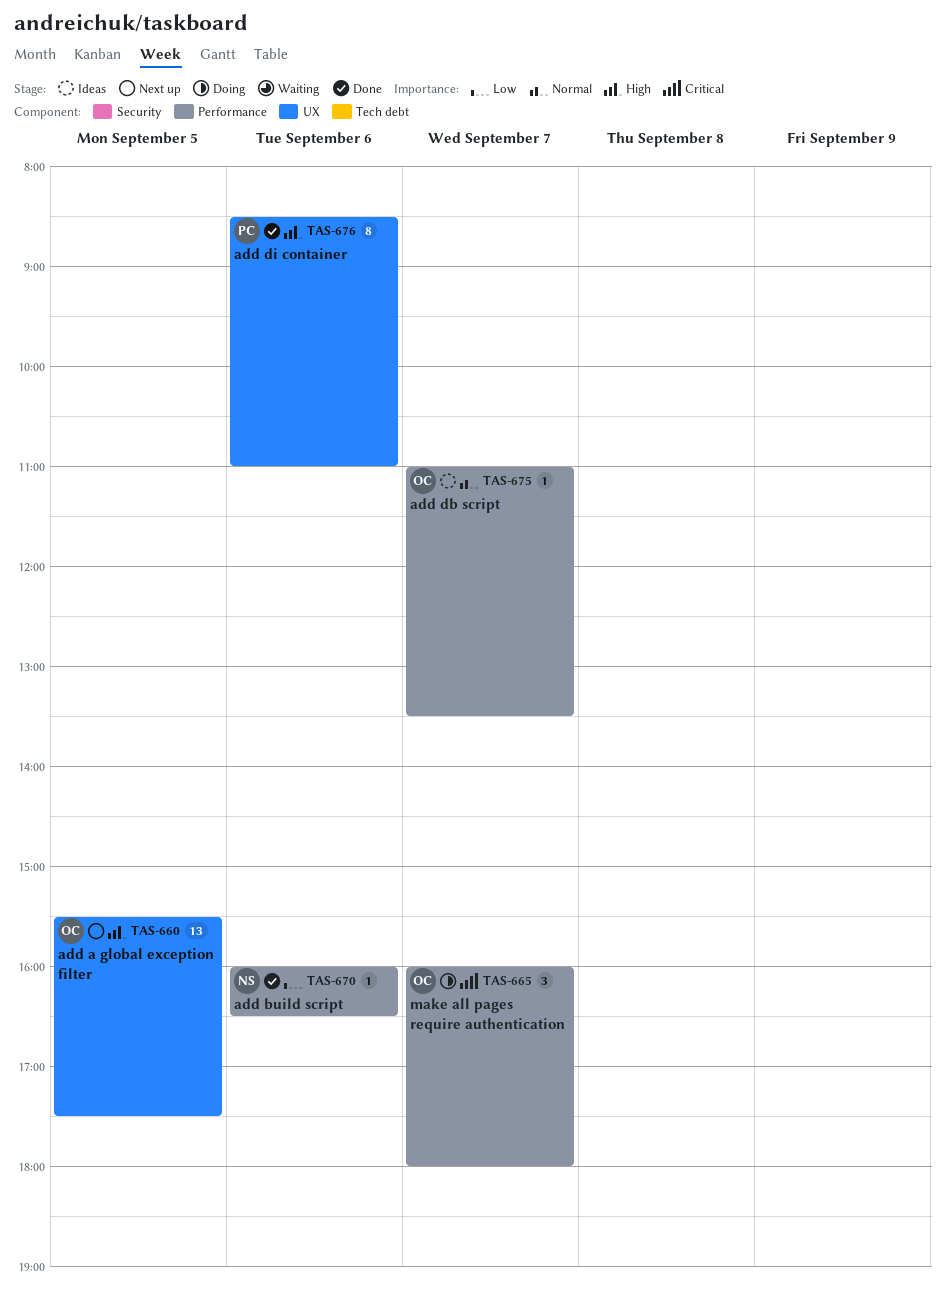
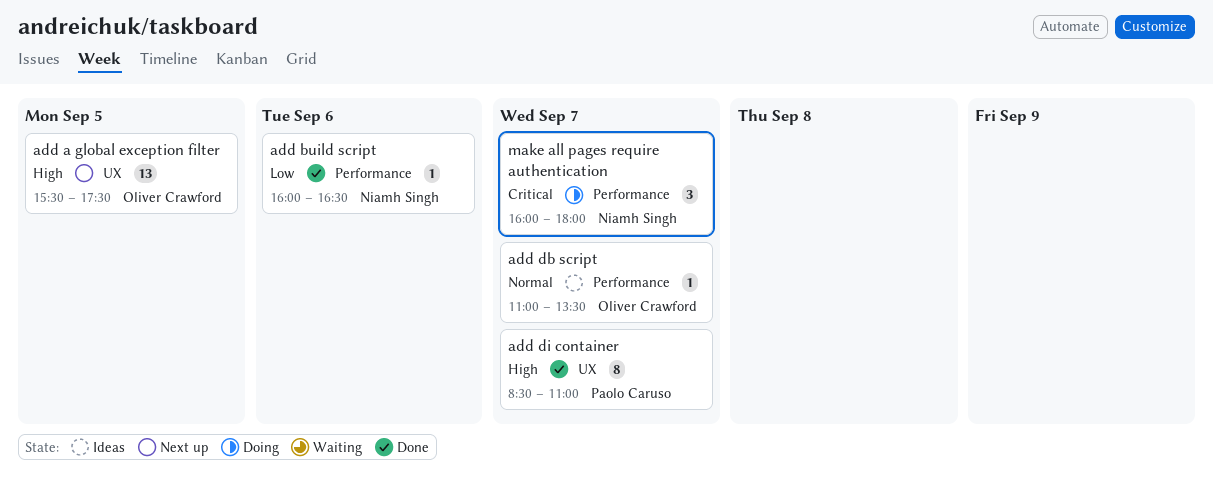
add di container, day: Sep 6 -> Sep 7
make all pages require authentication, owner: Oliver Crawford -> Niamh Singh

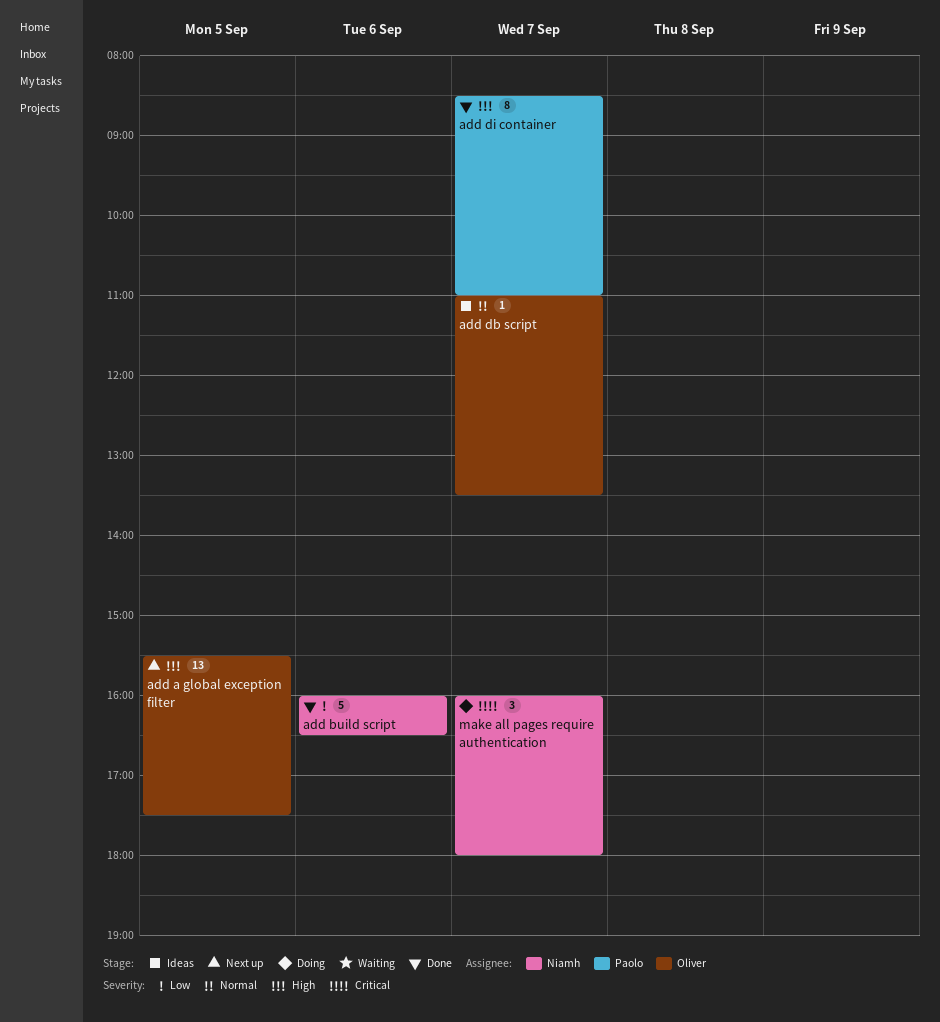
add build script, estimate: 1 -> 5

